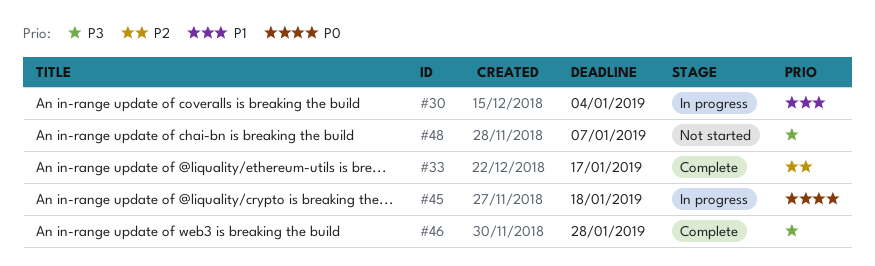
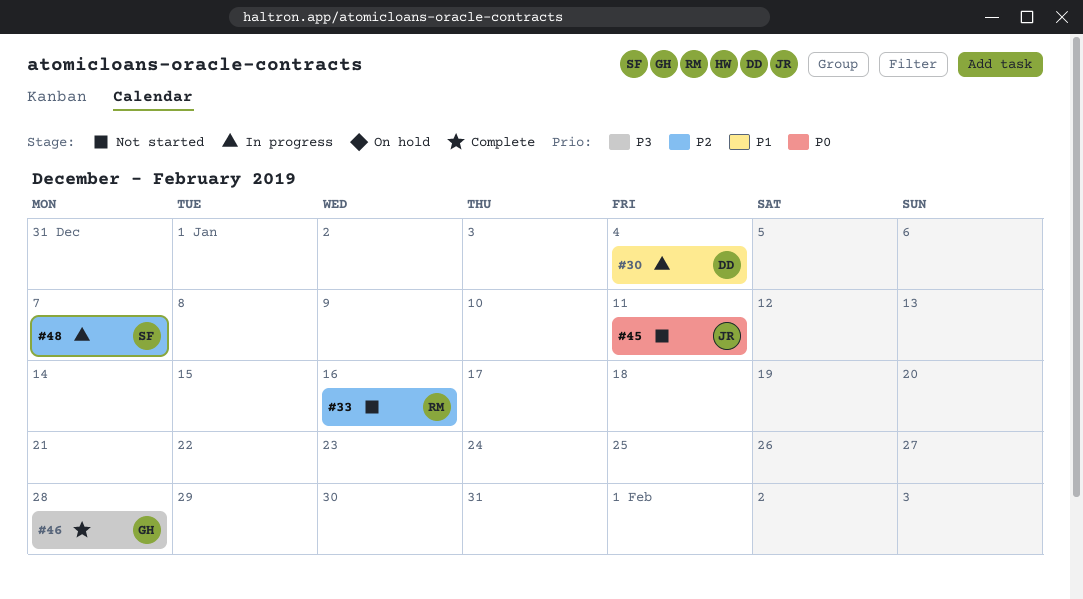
#33, status: Complete -> Not started
#33, due: Jan 17 -> Jan 16
#45, status: In progress -> Not started
#45, due: Jan 18 -> Jan 11
#48, status: Not started -> In progress
#48, priority: P3 -> P2

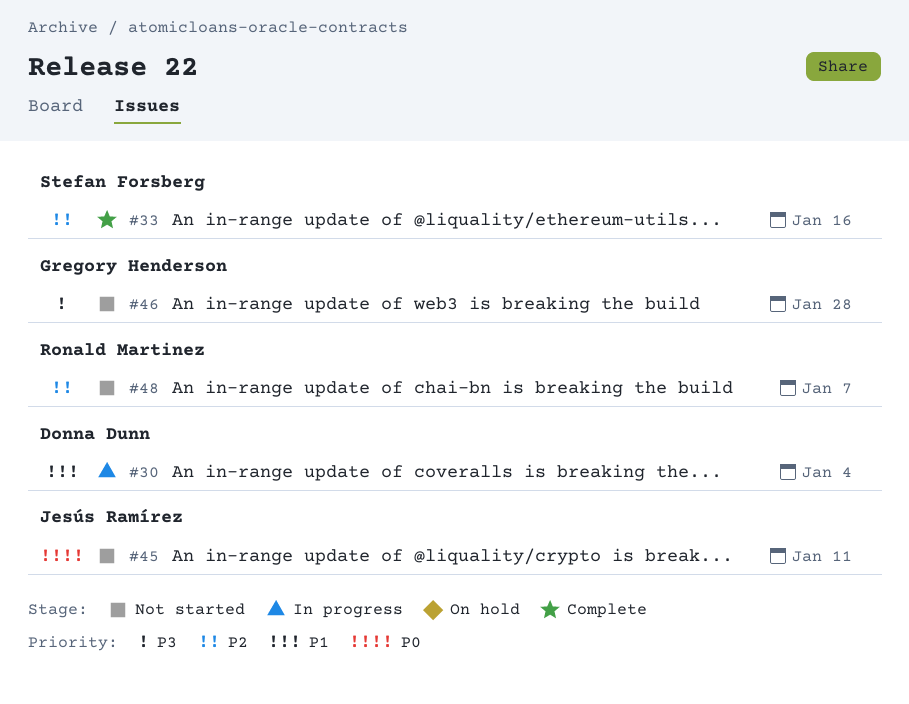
#33, status: Not started -> Complete
#33, owner: Ronald Martinez -> Stefan Forsberg
#46, status: Complete -> Not started
#48, status: In progress -> Not started
#48, owner: Stefan Forsberg -> Ronald Martinez

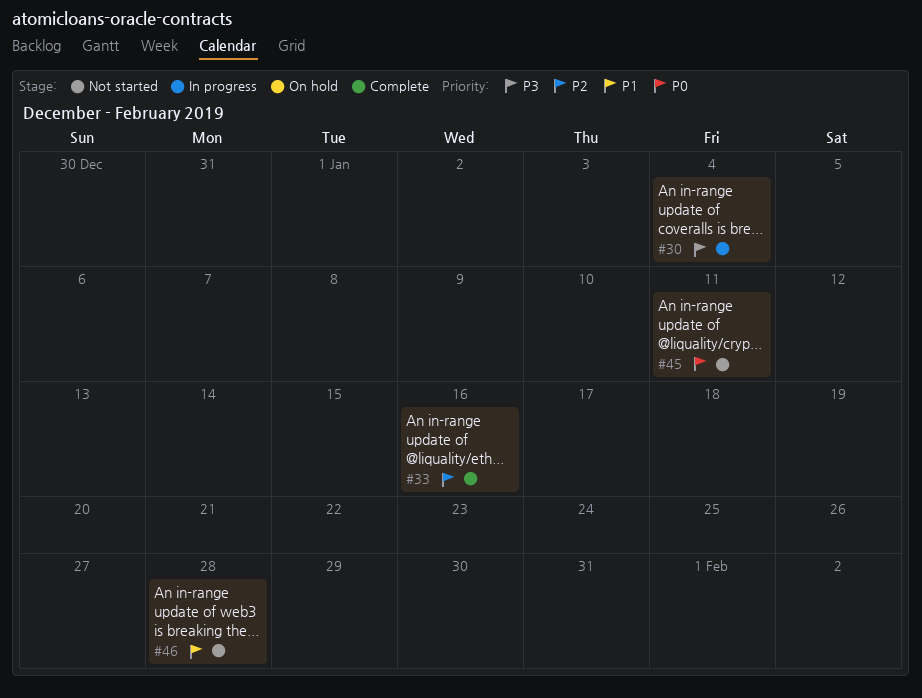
#30, priority: P1 -> P3
#46, priority: P3 -> P1
#48: present -> none

